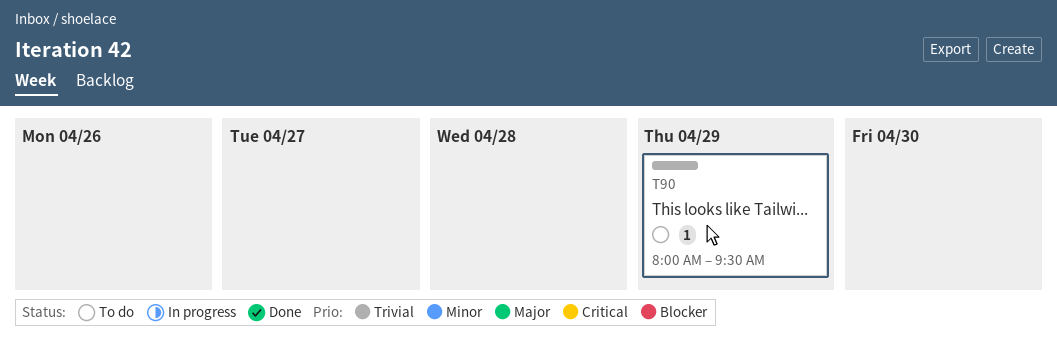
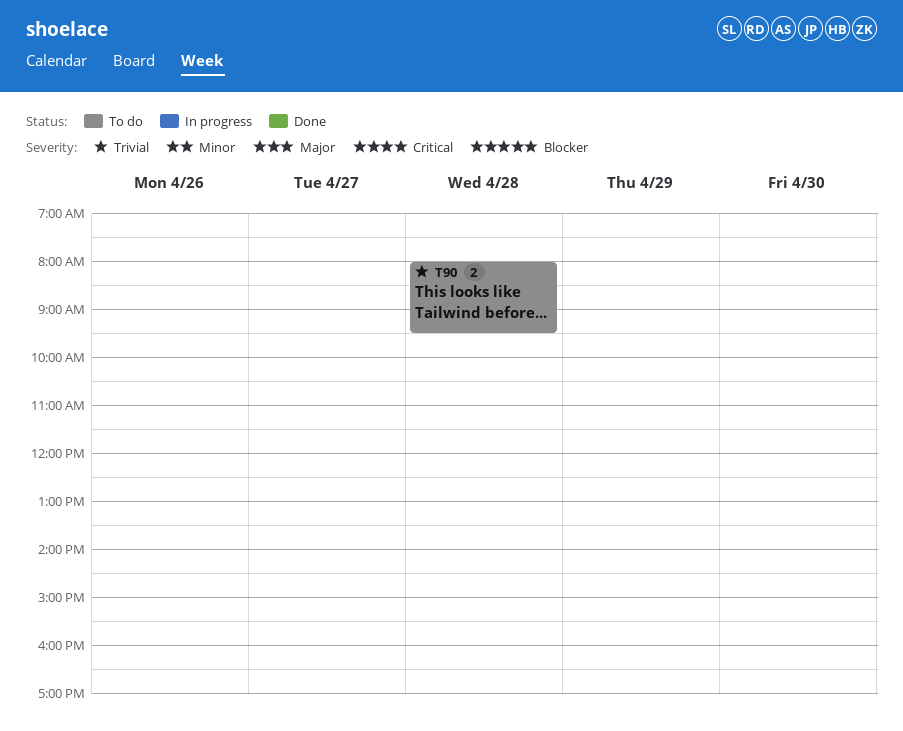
T90, estimate: 1 -> 2
T90, day: Apr 29 -> Apr 28

